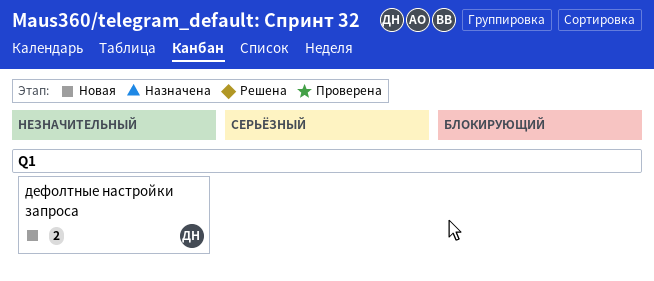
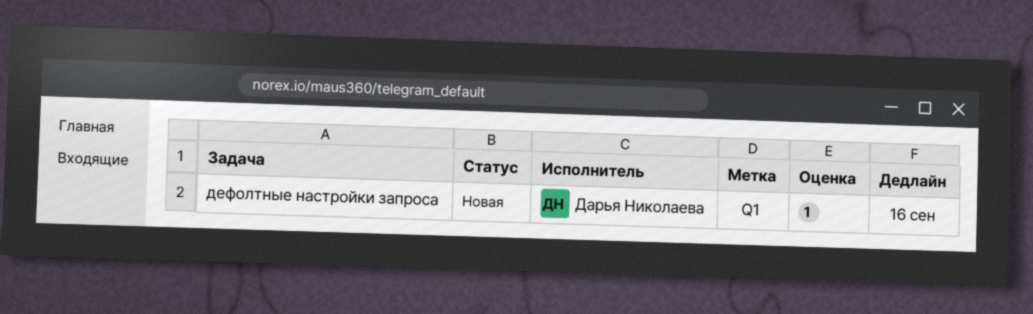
дефолтные настройки запроса, estimate: 2 -> 1

